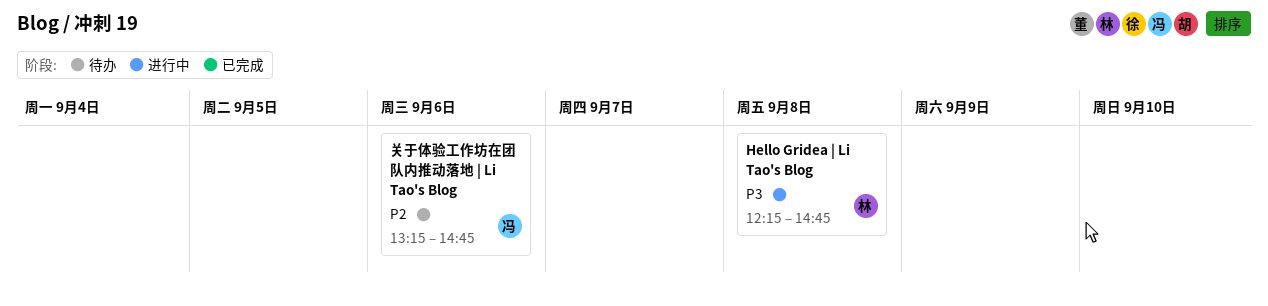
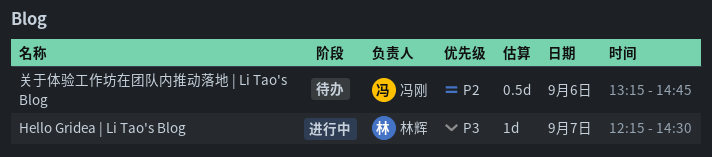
Hello Gridea | Li Tao's Blog, day: Sep 8 -> Sep 7
Hello Gridea | Li Tao's Blog, ends: 14:45 -> 14:30

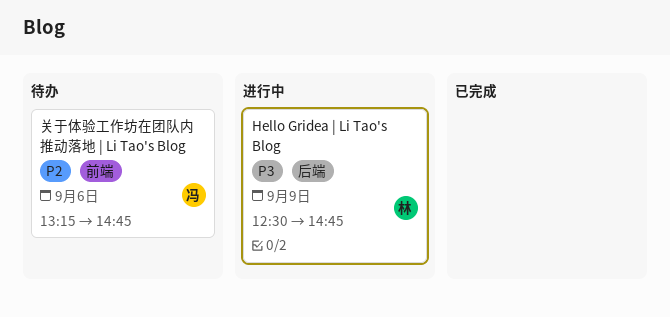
Hello Gridea | Li Tao's Blog, day: Sep 7 -> Sep 9
Hello Gridea | Li Tao's Blog, begins: 12:15 -> 12:30
Hello Gridea | Li Tao's Blog, ends: 14:30 -> 14:45

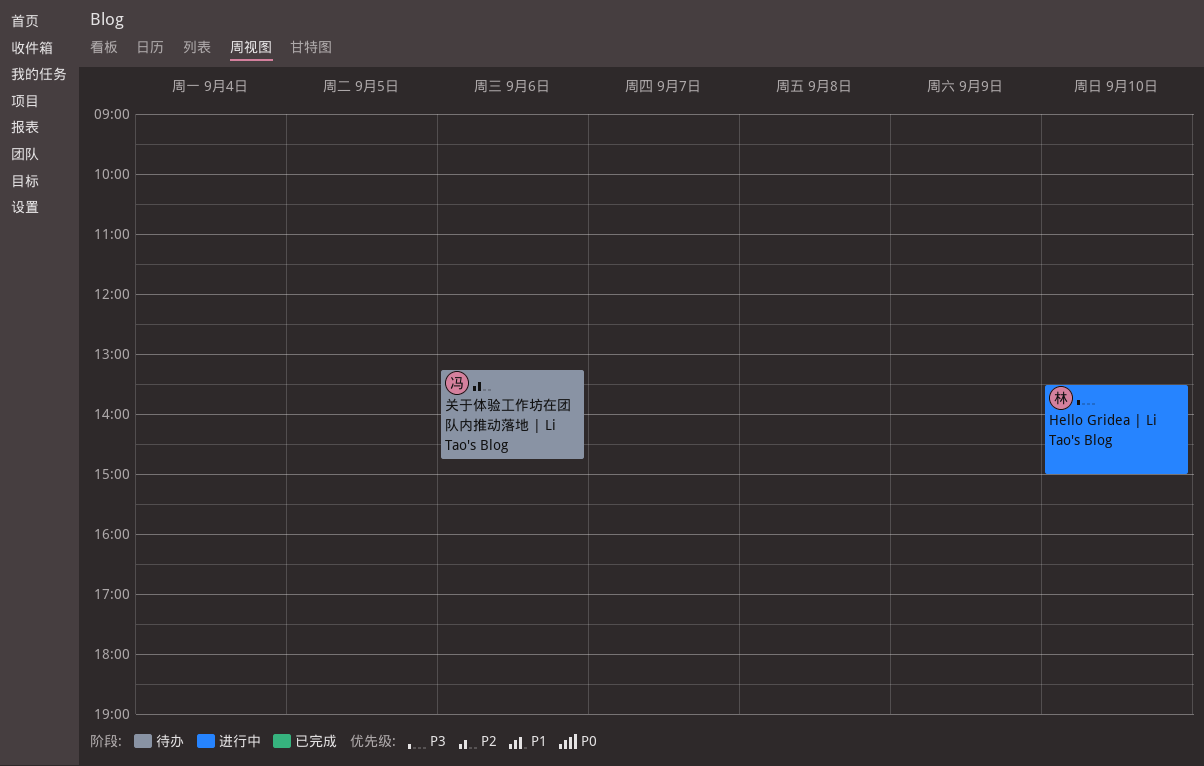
Hello Gridea | Li Tao's Blog, day: Sep 9 -> Sep 10
Hello Gridea | Li Tao's Blog, begins: 12:30 -> 13:30
Hello Gridea | Li Tao's Blog, ends: 14:45 -> 15:00

